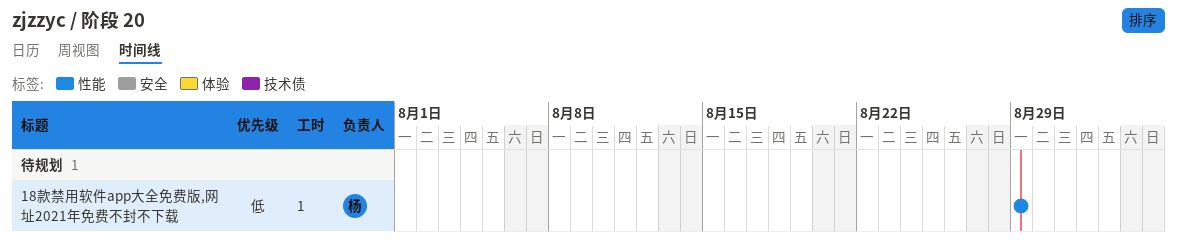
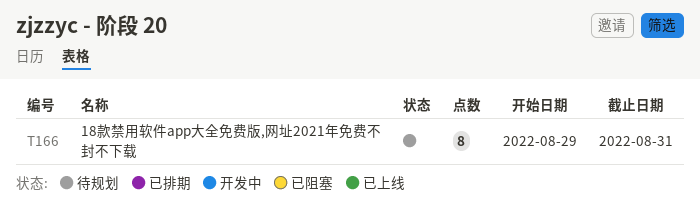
18款禁用软件app大全免费版,网址2021年免费不封不下载, estimate: 1 -> 8
18款禁用软件app大全免费版,网址2021年免费不封不下载, due: Aug 29 -> Aug 31

